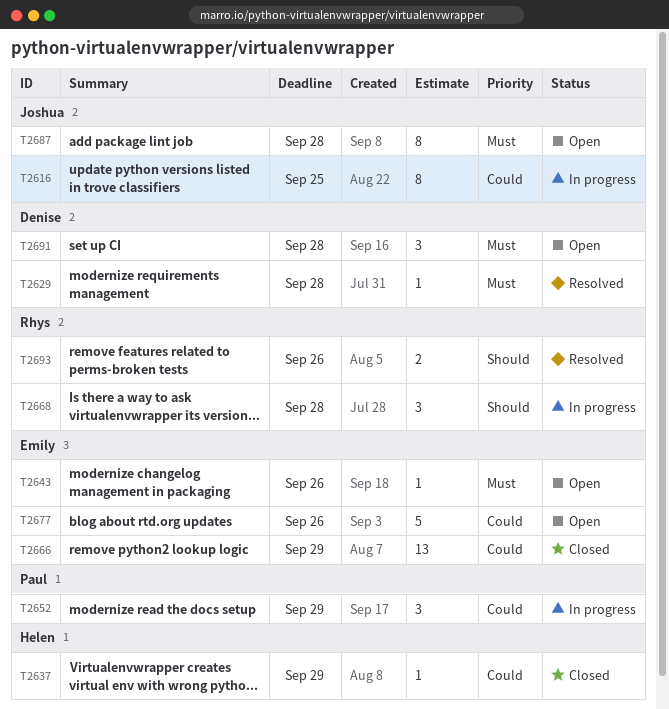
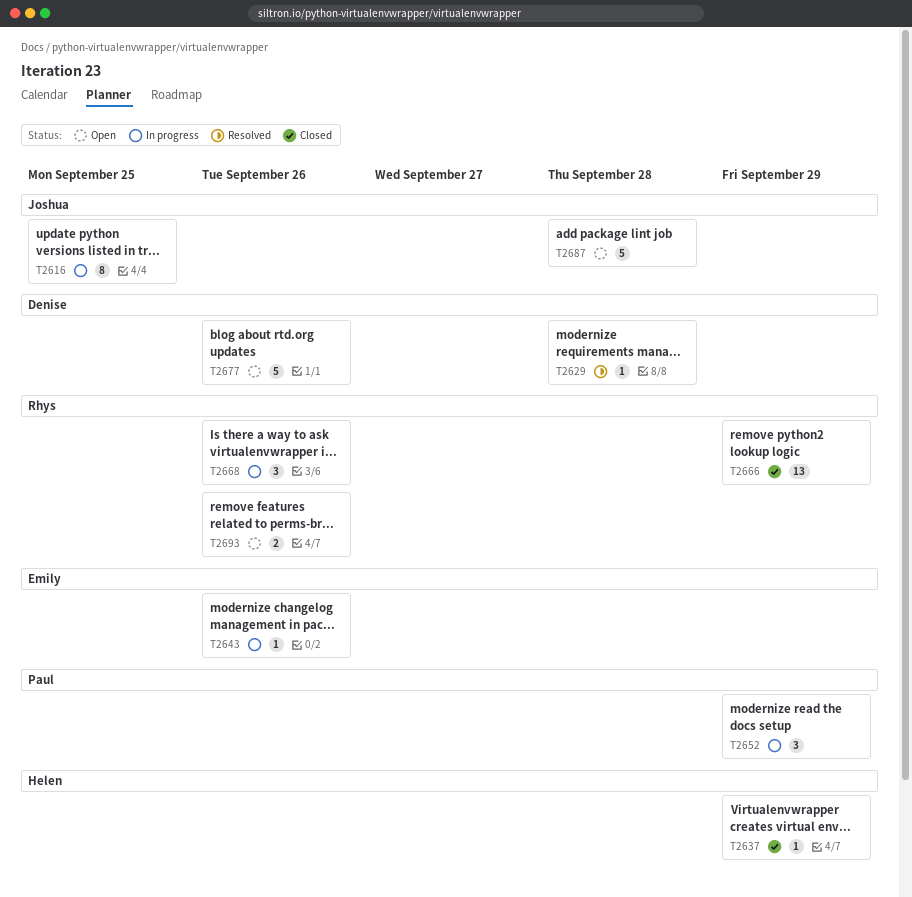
T2643, status: Open -> In progress
T2666, owner: Emily -> Rhys
T2668, due: Sep 28 -> Sep 26
T2677, owner: Emily -> Denise
T2687, estimate: 8 -> 5
T2691: present -> none
T2693, status: Resolved -> Open

